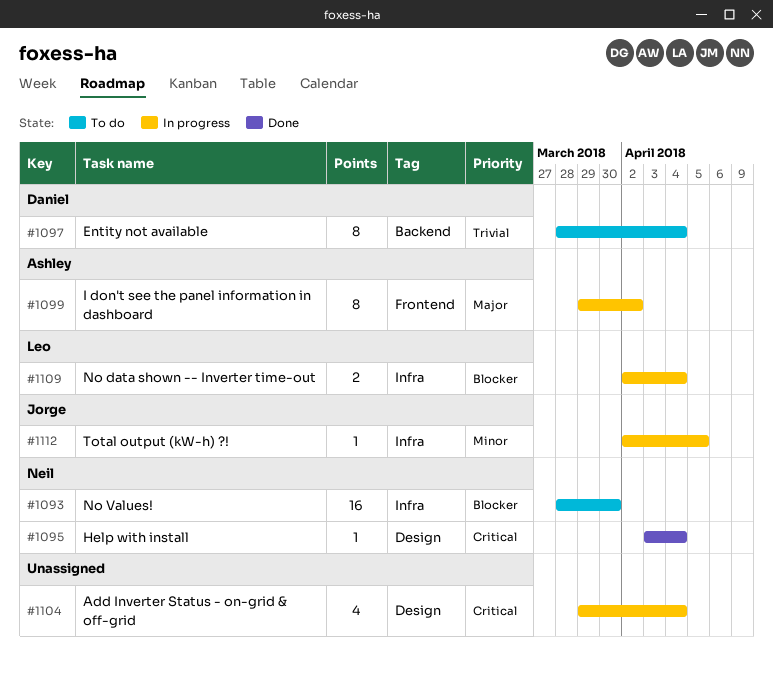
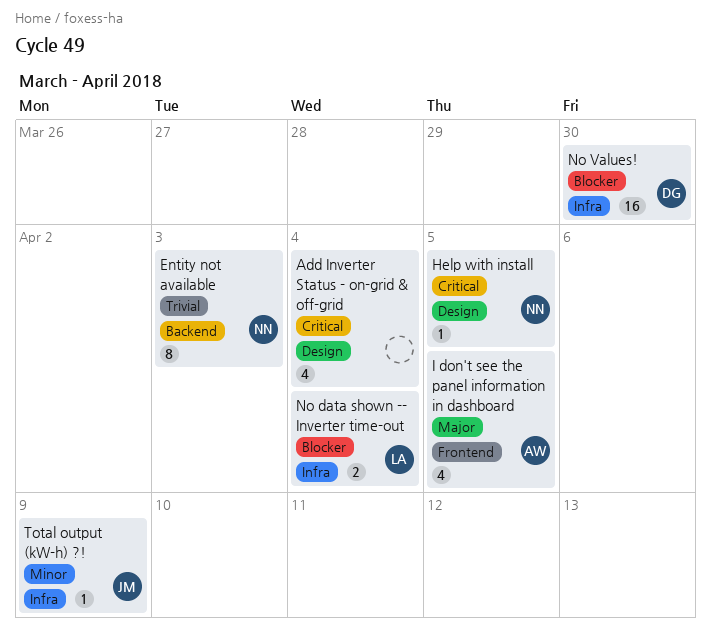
Entity not available, owner: Daniel -> Neil
Entity not available, due: Apr 4 -> Apr 3
Help with install, due: Apr 4 -> Apr 5
I don't see the panel information in dashboard, estimate: 8 -> 4
I don't see the panel information in dashboard, due: Apr 2 -> Apr 5
No Values!, owner: Neil -> Daniel
Total output (kW-h) ?!, due: Apr 5 -> Apr 9

